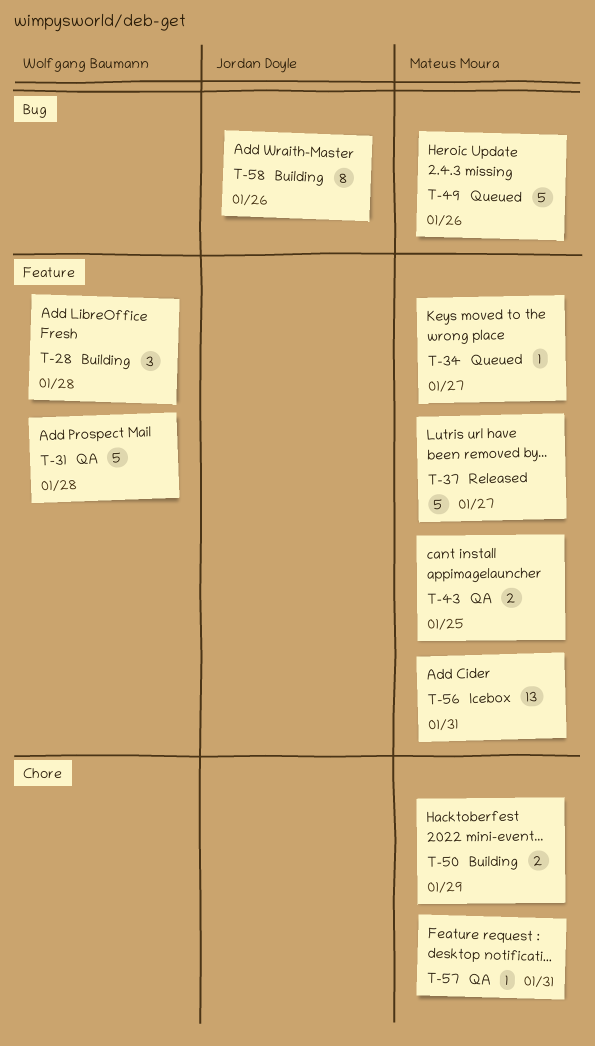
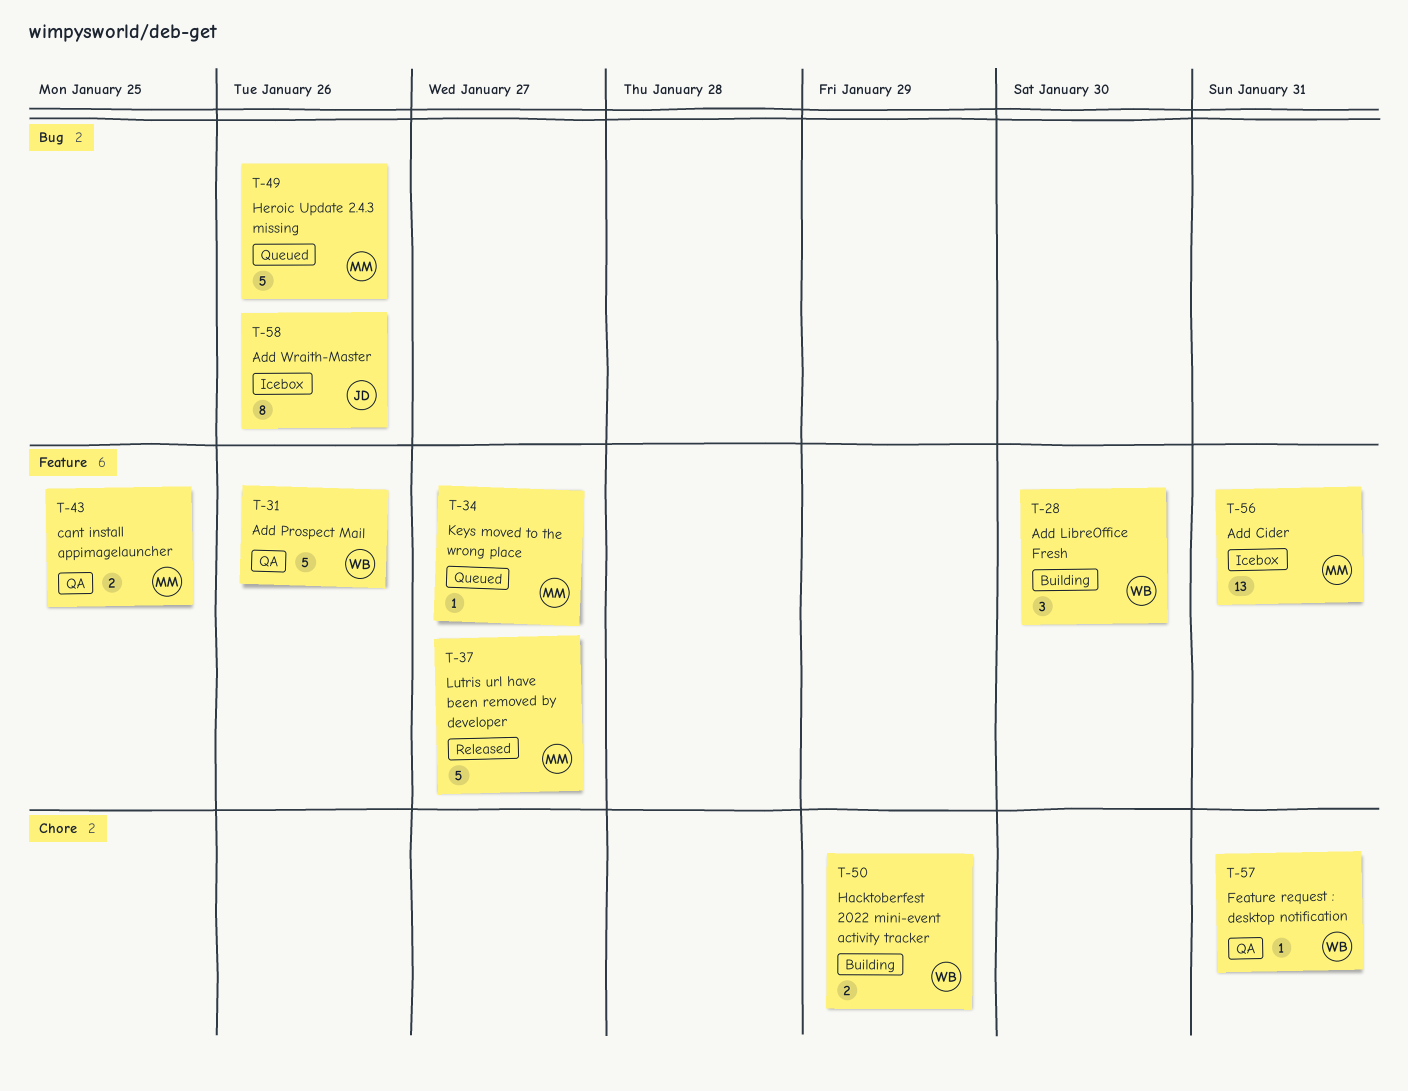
T-28, due: Jan 28 -> Jan 30
T-31, due: Jan 28 -> Jan 26
T-50, owner: Mateus Moura -> Wolfgang Baumann
T-57, owner: Mateus Moura -> Wolfgang Baumann
T-58, status: Building -> Icebox

